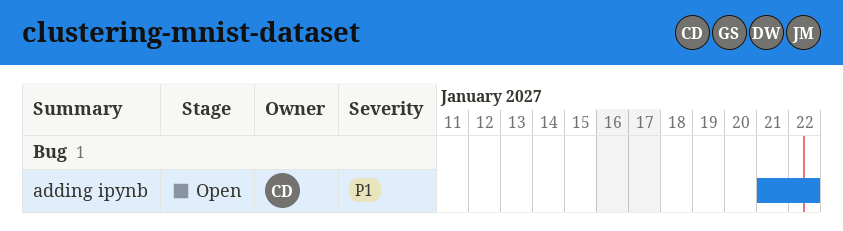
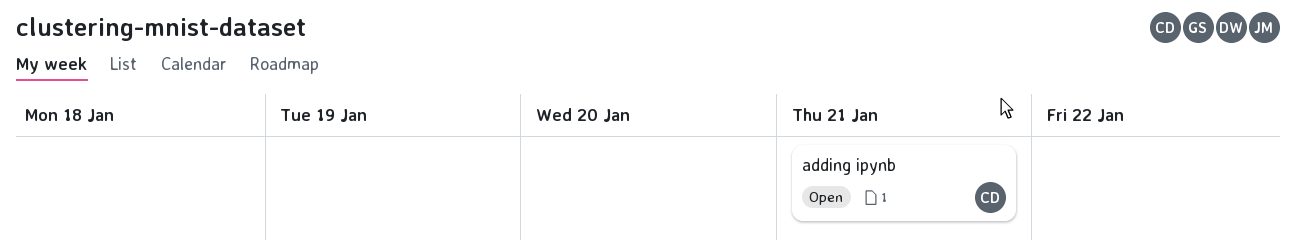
adding ipynb, due: Jan 22 -> Jan 21

